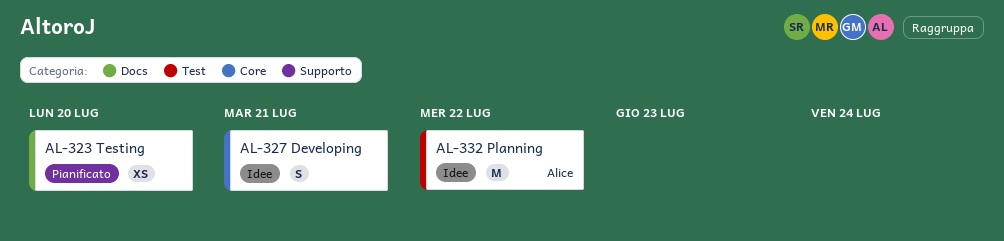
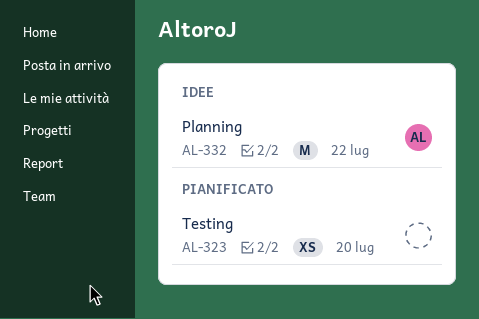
AL-327: present -> none

